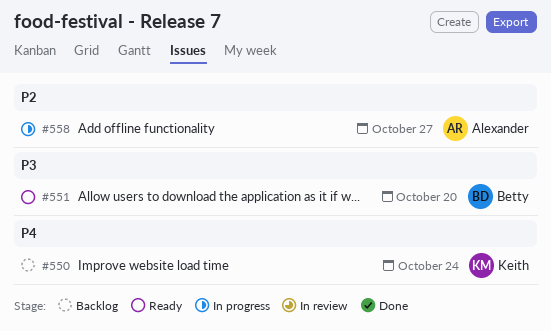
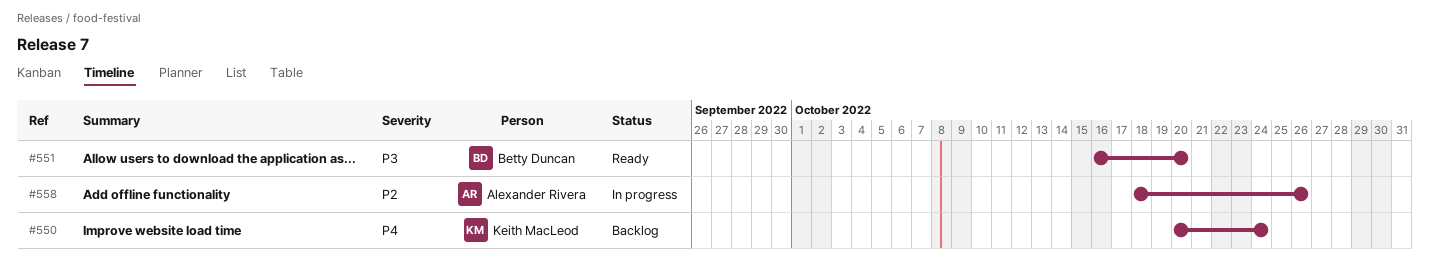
#558, due: Oct 27 -> Oct 26

